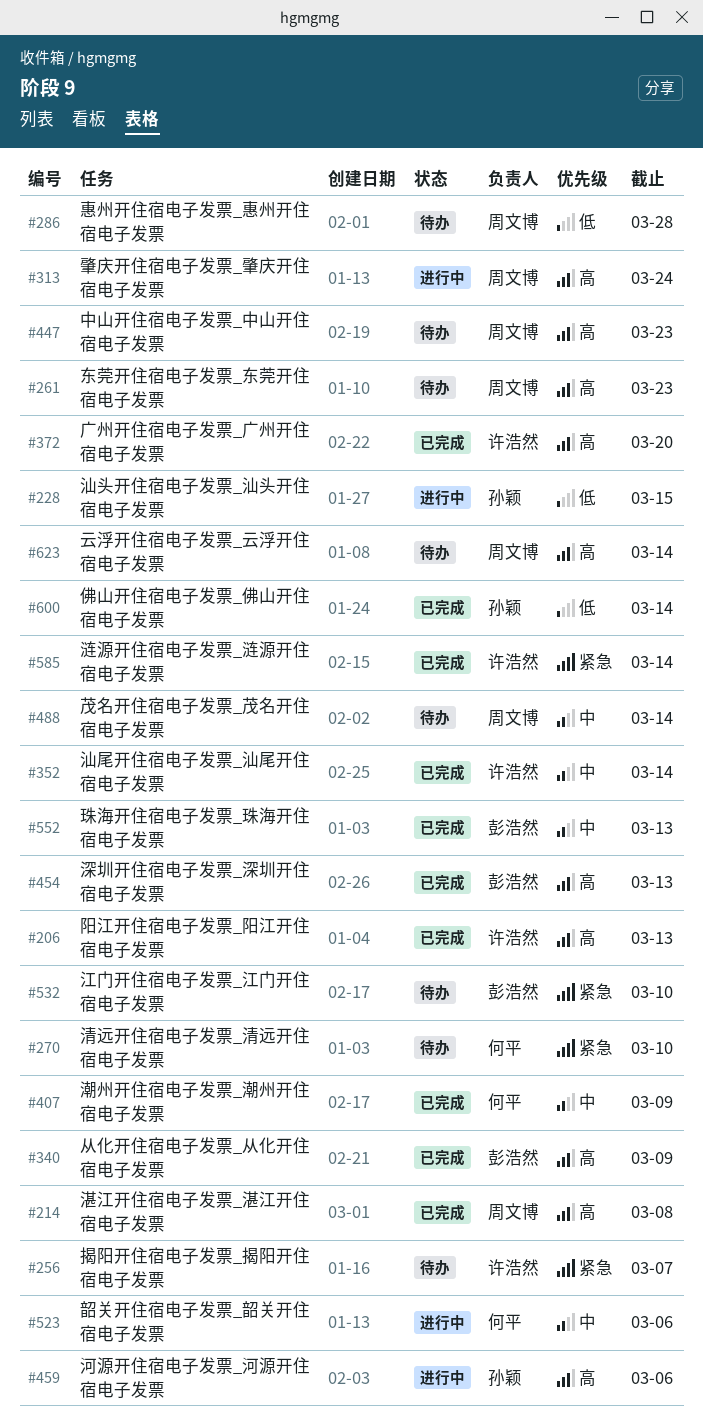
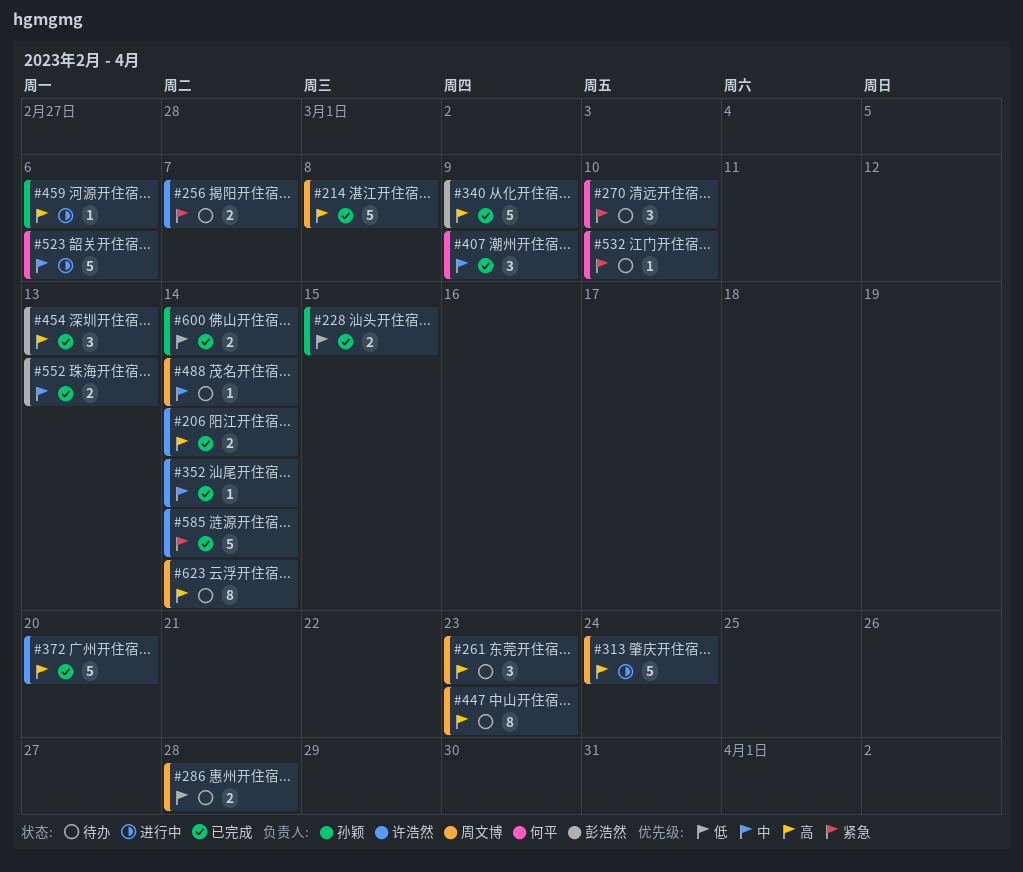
#206, due: Mar 13 -> Mar 14
#228, status: 进行中 -> 已完成
#532, owner: 彭浩然 -> 何平

